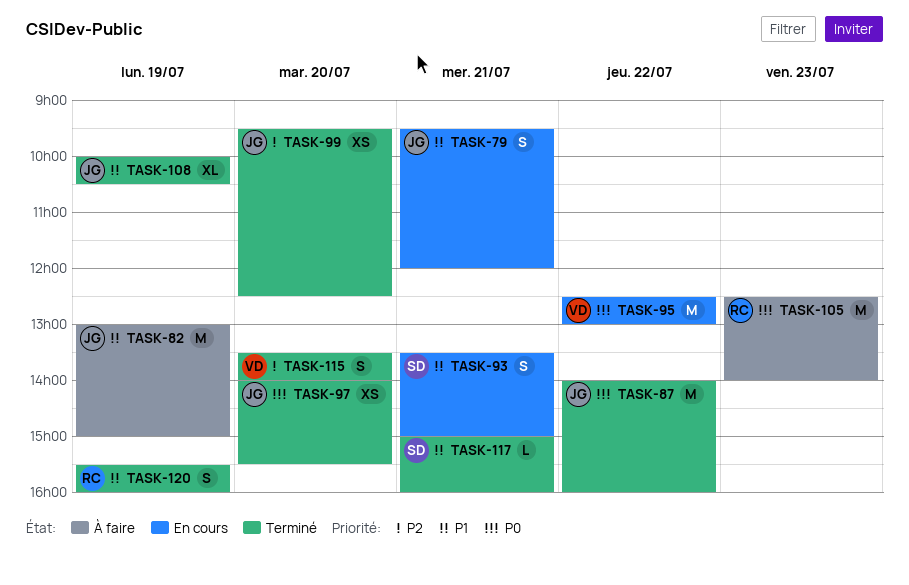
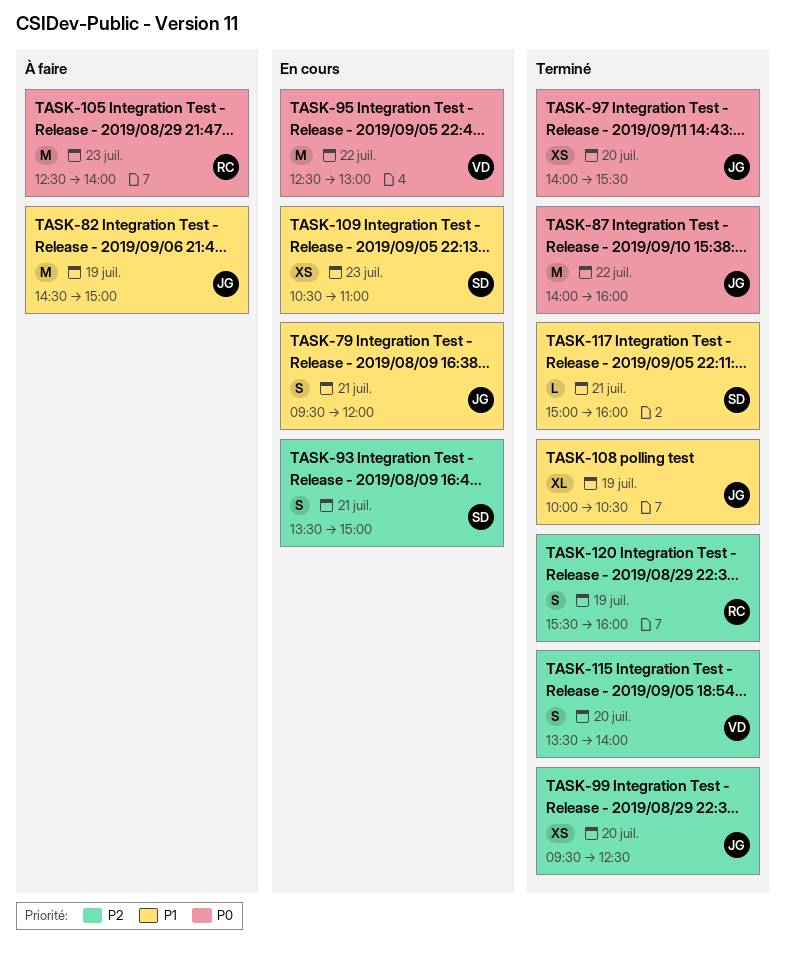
TASK-82, begins: 13:00 -> 14:30
TASK-93, priority: P1 -> P2
TASK-109: none -> present
TASK-120, priority: P1 -> P2

